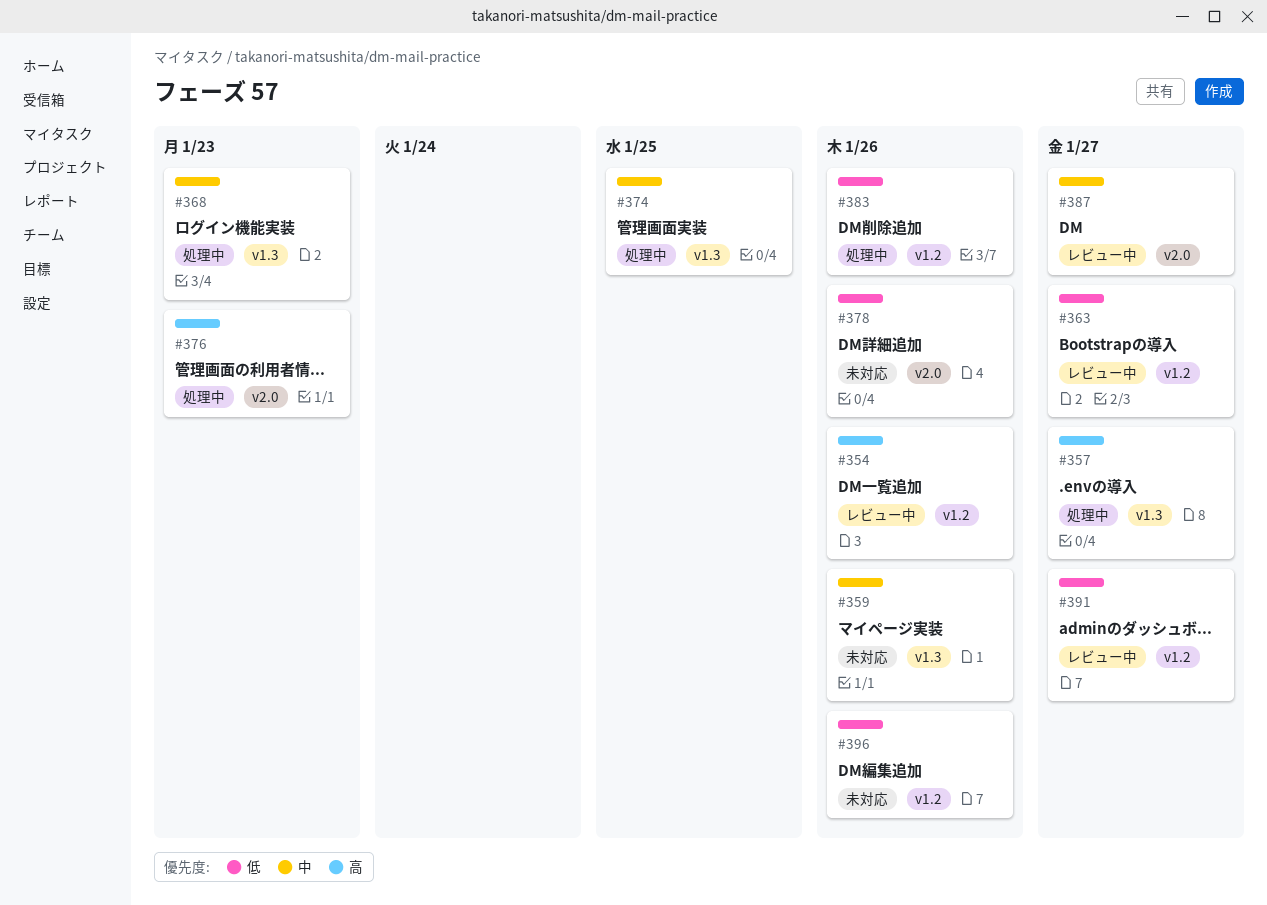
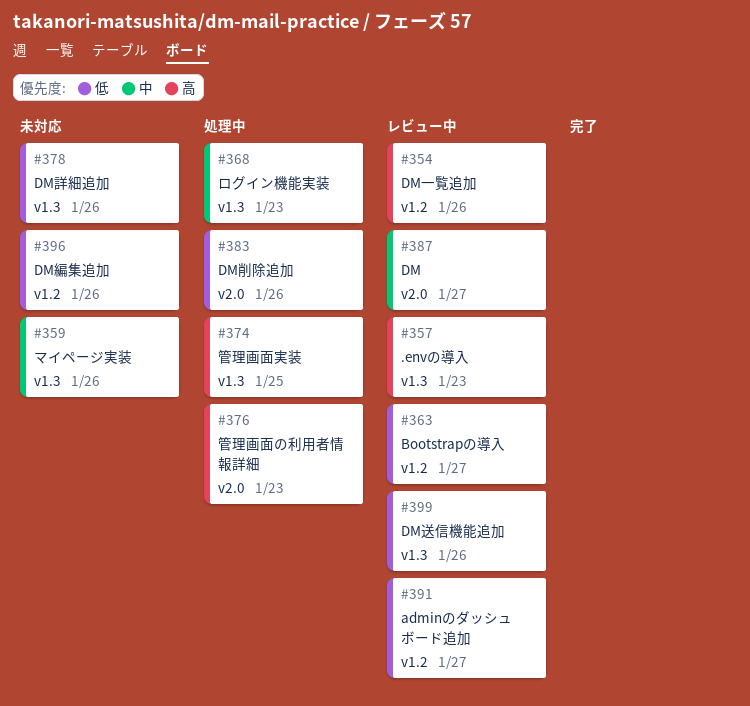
#357, status: 処理中 -> レビュー中
#357, due: Jan 27 -> Jan 23
#374, priority: 中 -> 高
#378, label: v2.0 -> v1.3
#383, label: v1.2 -> v2.0
#399: none -> present

